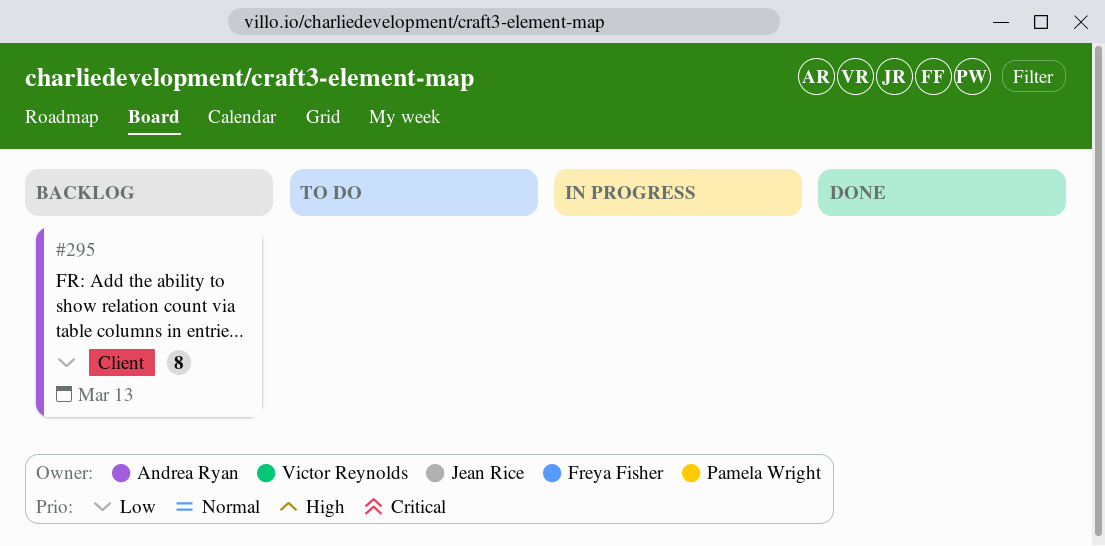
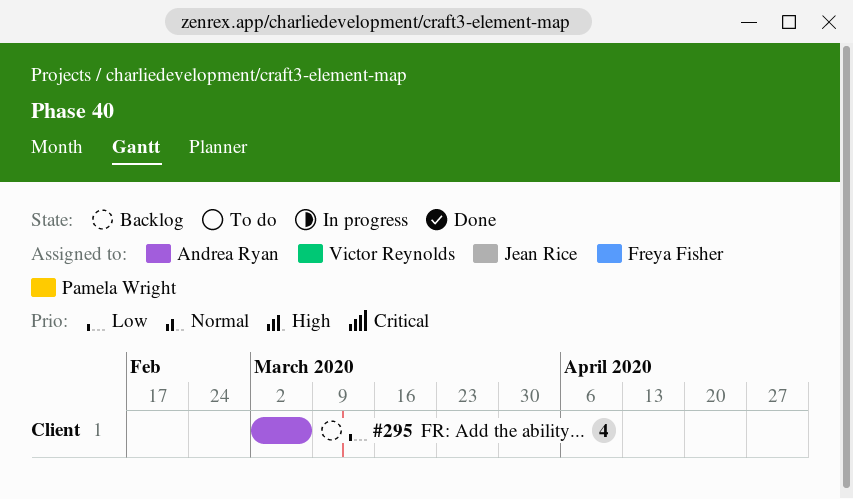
#295, estimate: 8 -> 4
#295, due: Mar 13 -> Mar 6

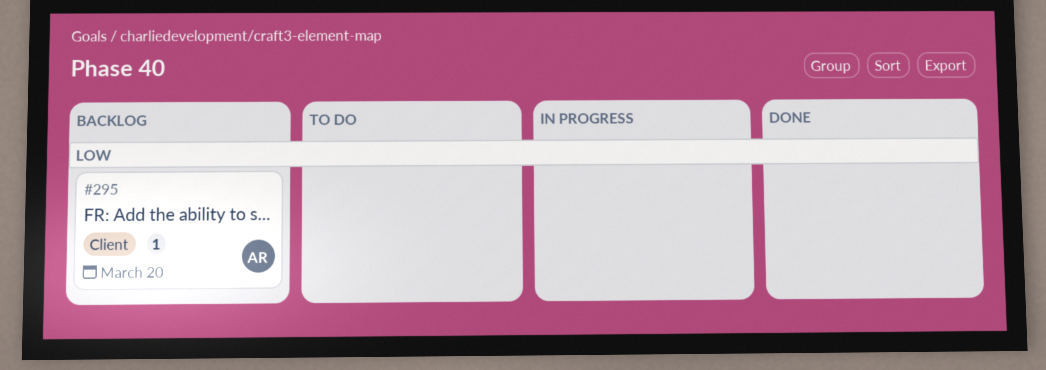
#295, estimate: 4 -> 1
#295, due: Mar 6 -> Mar 20

